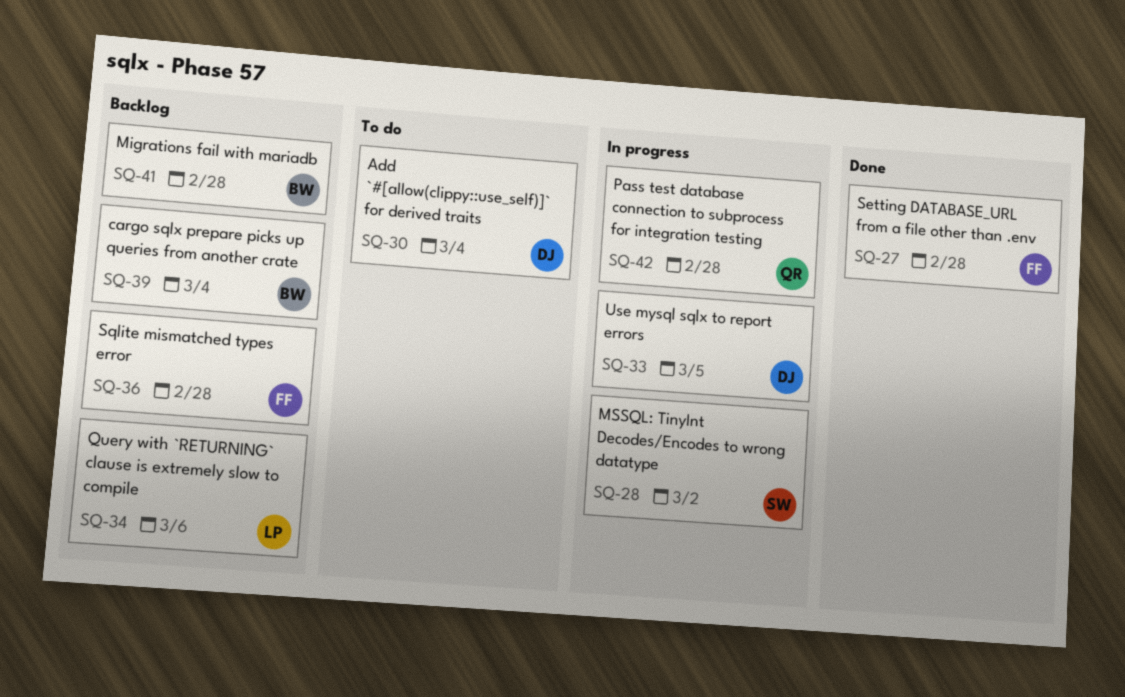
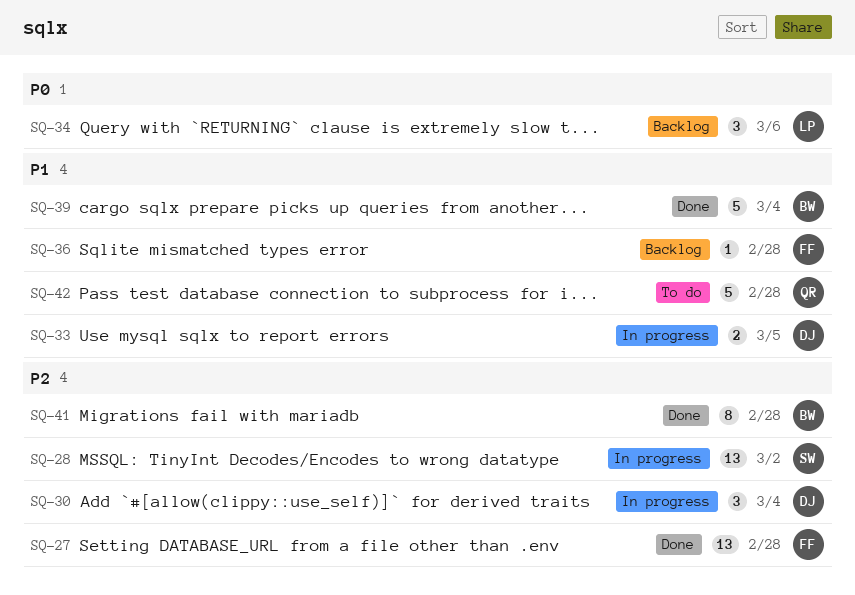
SQ-30, status: To do -> In progress
SQ-39, status: Backlog -> Done
SQ-41, status: Backlog -> Done
SQ-42, status: In progress -> To do

